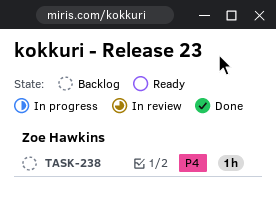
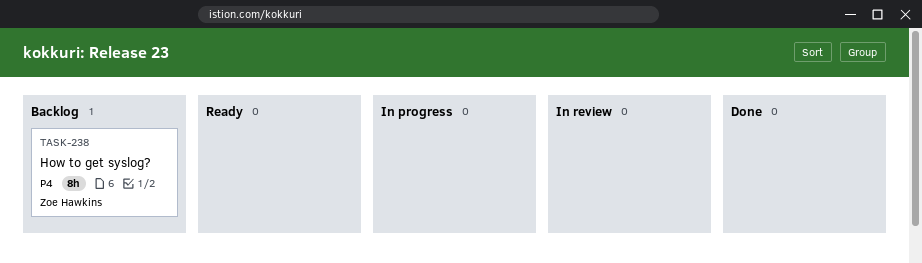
TASK-238, estimate: 1h -> 8h

